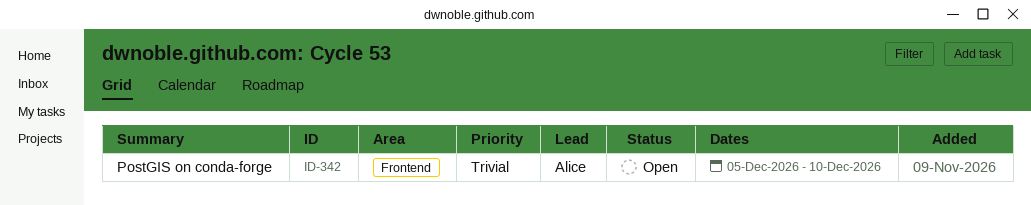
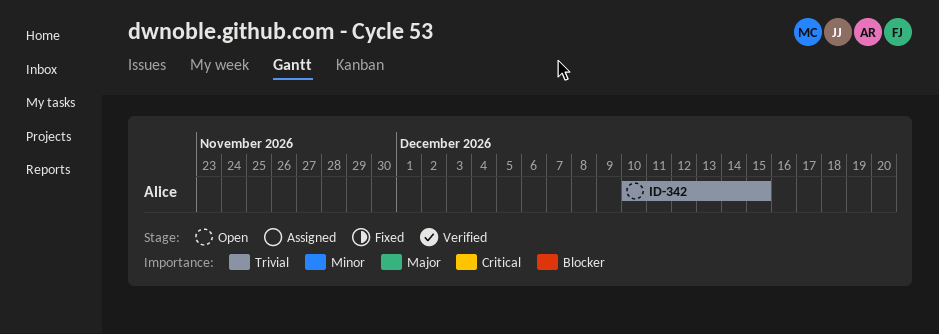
ID-342, start: Dec 5 -> Dec 10
ID-342, due: Dec 10 -> Dec 15

